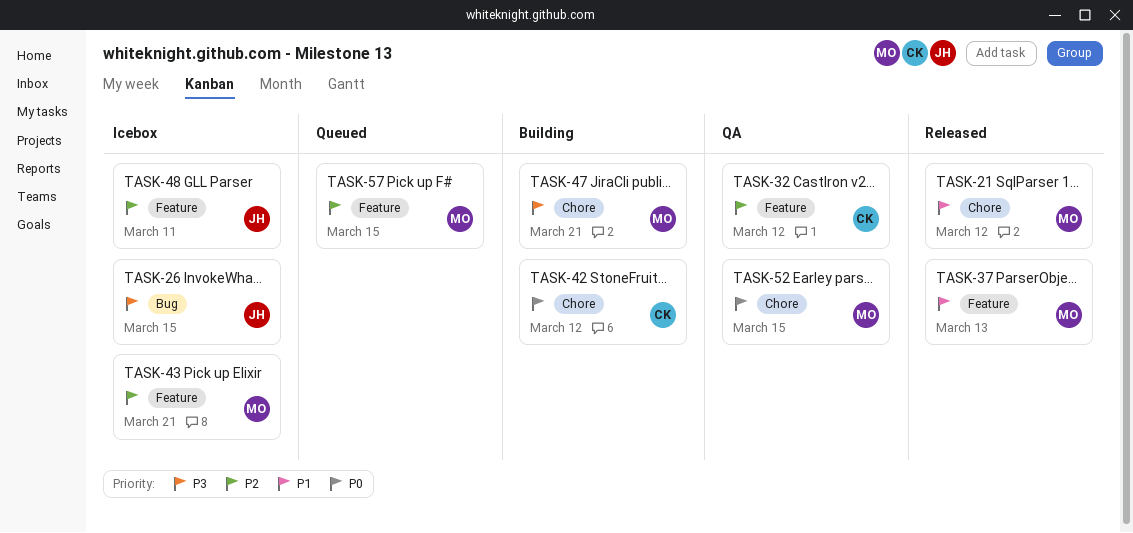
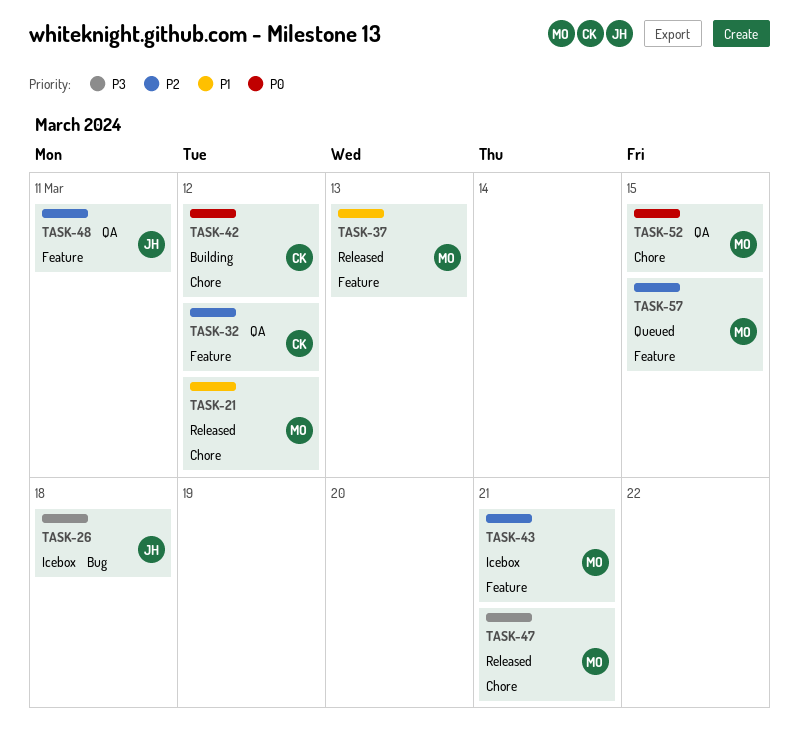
TASK-26, due: Mar 15 -> Mar 18
TASK-47, status: Building -> Released
TASK-48, status: Icebox -> QA

